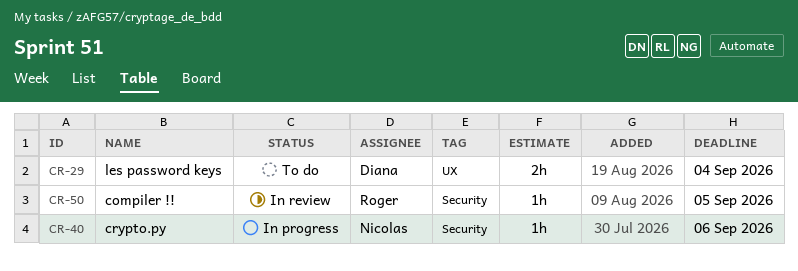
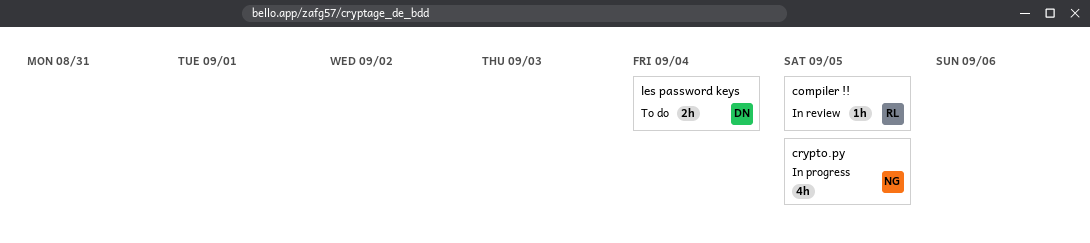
crypto.py, estimate: 1h -> 4h
crypto.py, due: Sep 6 -> Sep 5

